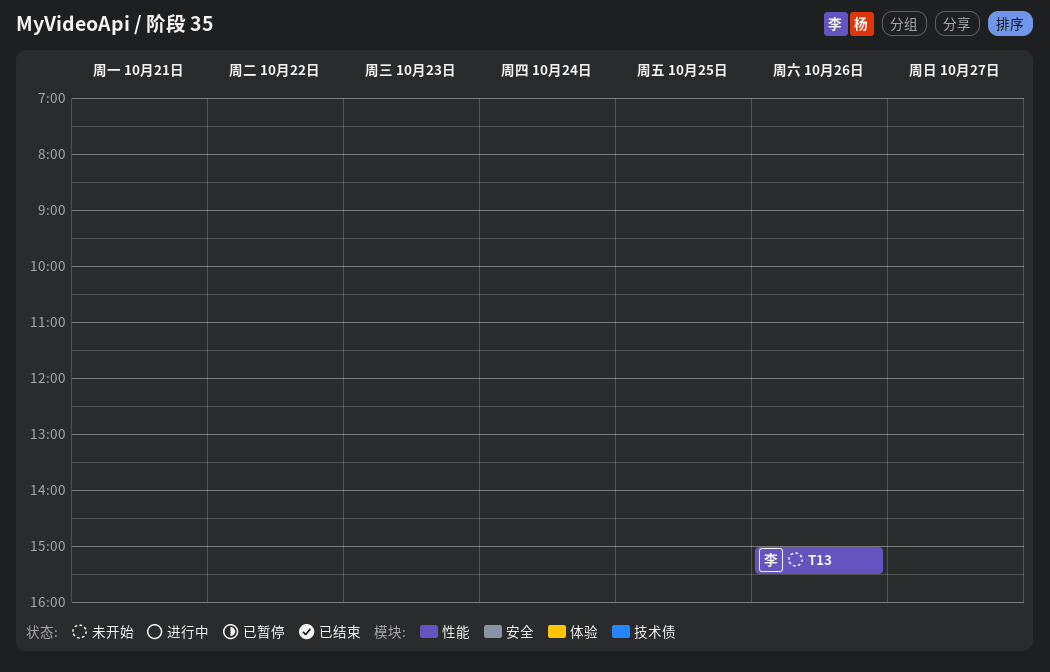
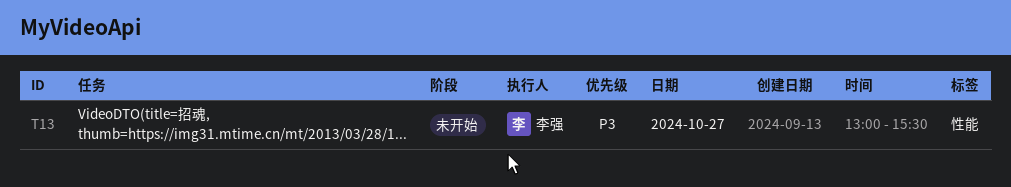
T13, day: Oct 26 -> Oct 27
T13, begins: 15:00 -> 13:00

